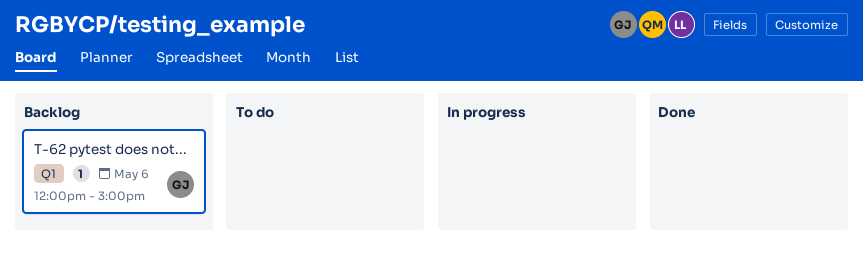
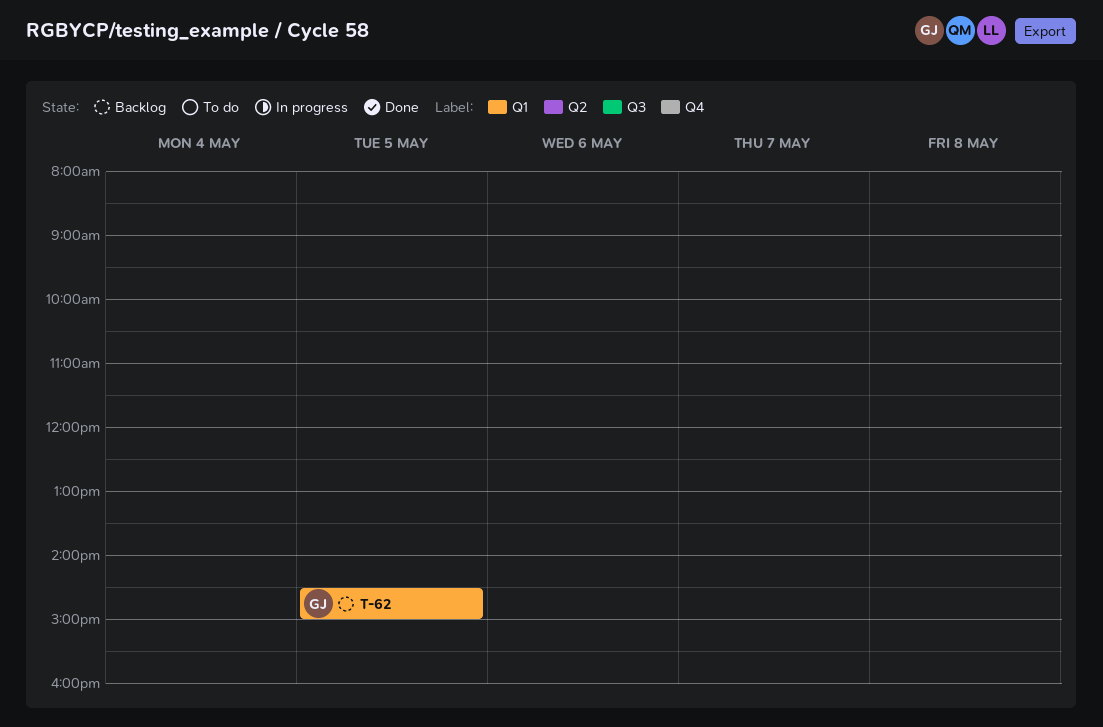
T-62, day: May 6 -> May 5
T-62, begins: 12:00 -> 14:30

